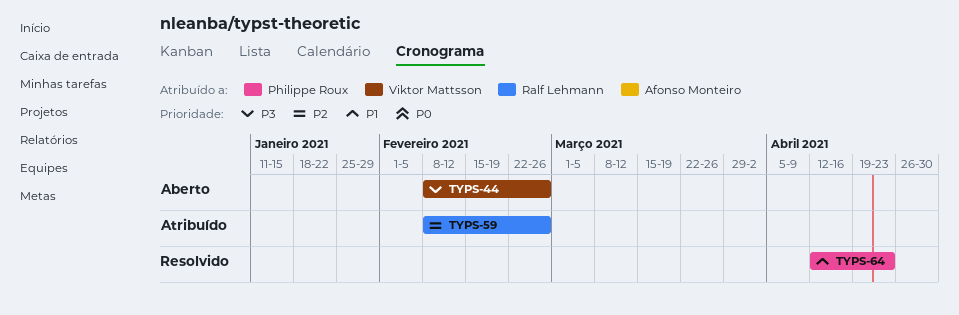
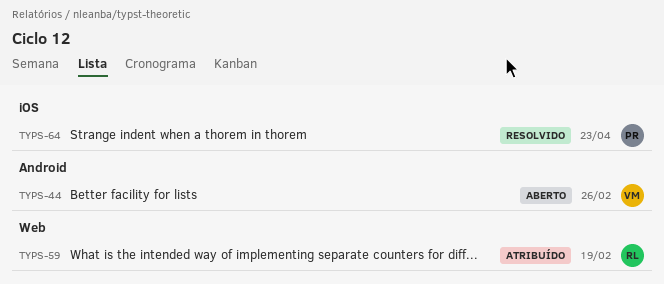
TYPS-59, due: Feb 26 -> Feb 19

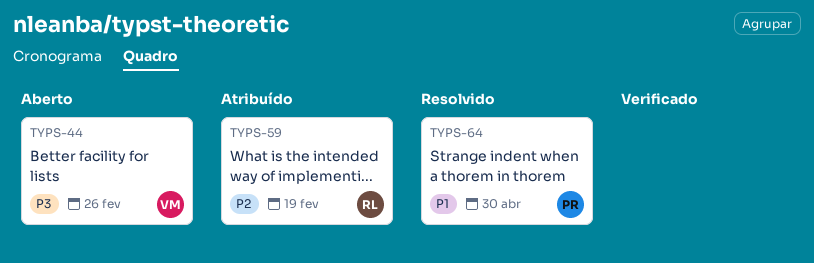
TYPS-64, due: Apr 23 -> Apr 30

